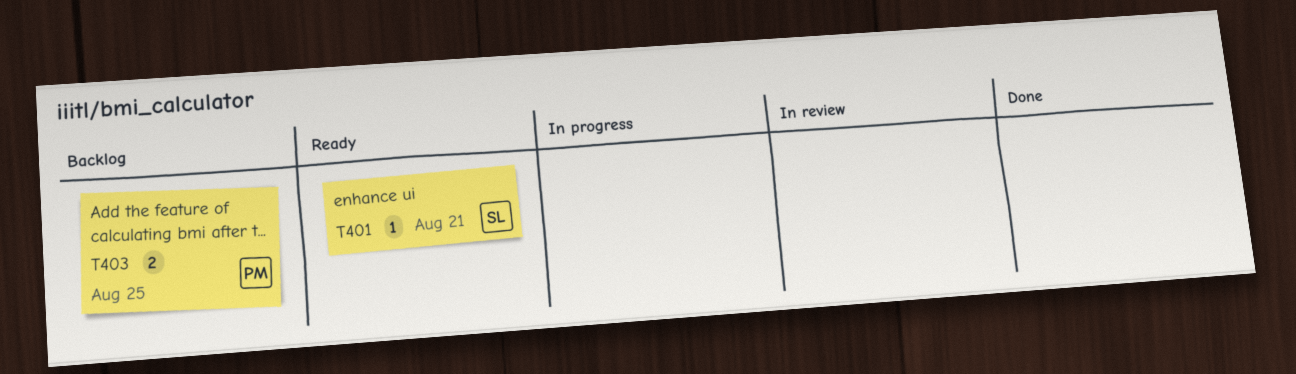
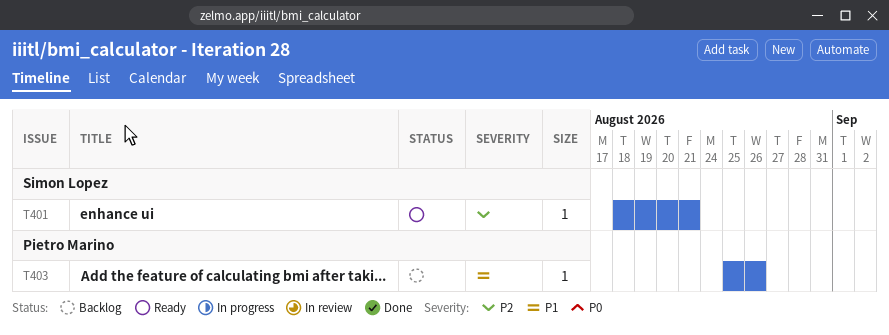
T403, estimate: 2 -> 1
T403, due: Aug 25 -> Aug 26

